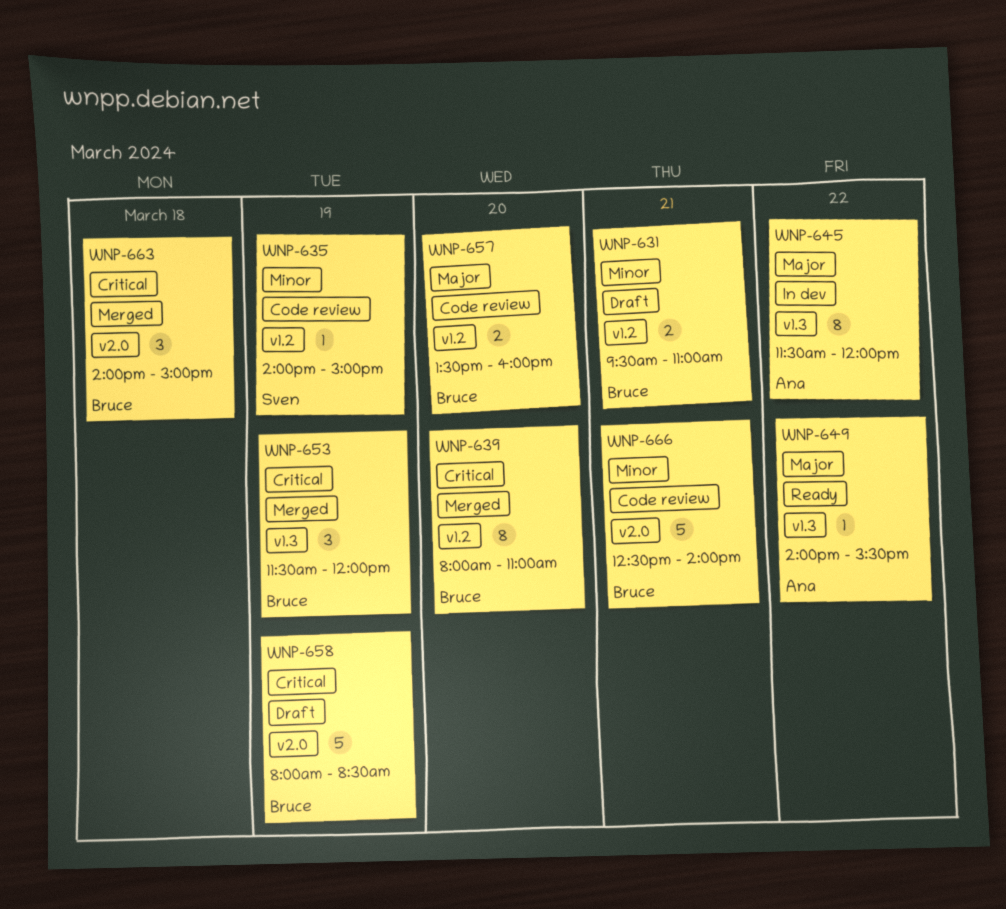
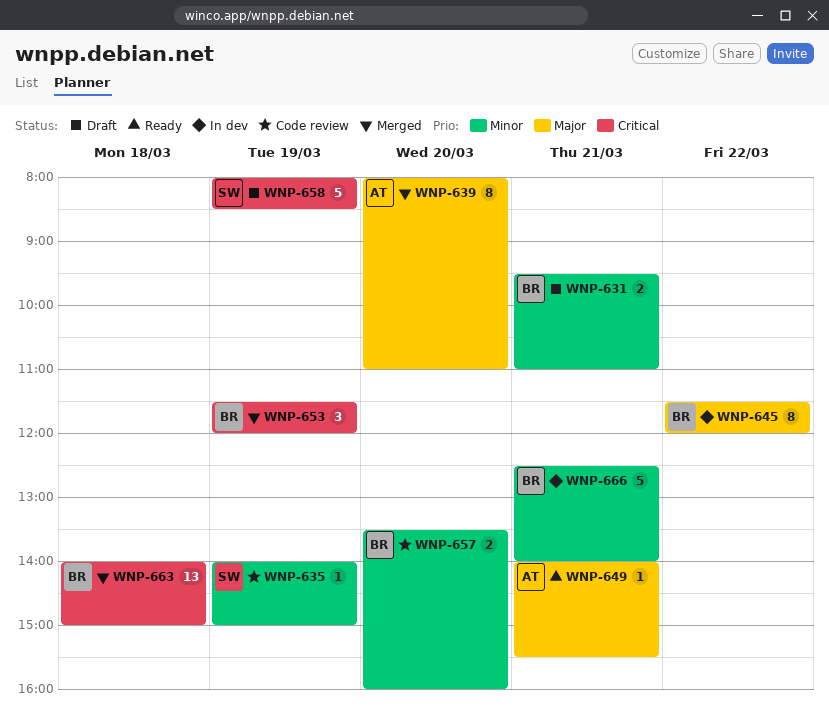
WNP-639, owner: Bruce -> Ana
WNP-639, priority: Critical -> Major
WNP-645, owner: Ana -> Bruce
WNP-649, day: Mar 22 -> Mar 21
WNP-657, priority: Major -> Minor
WNP-658, owner: Bruce -> Sven
WNP-663, estimate: 3 -> 13
WNP-666, status: Code review -> In dev

